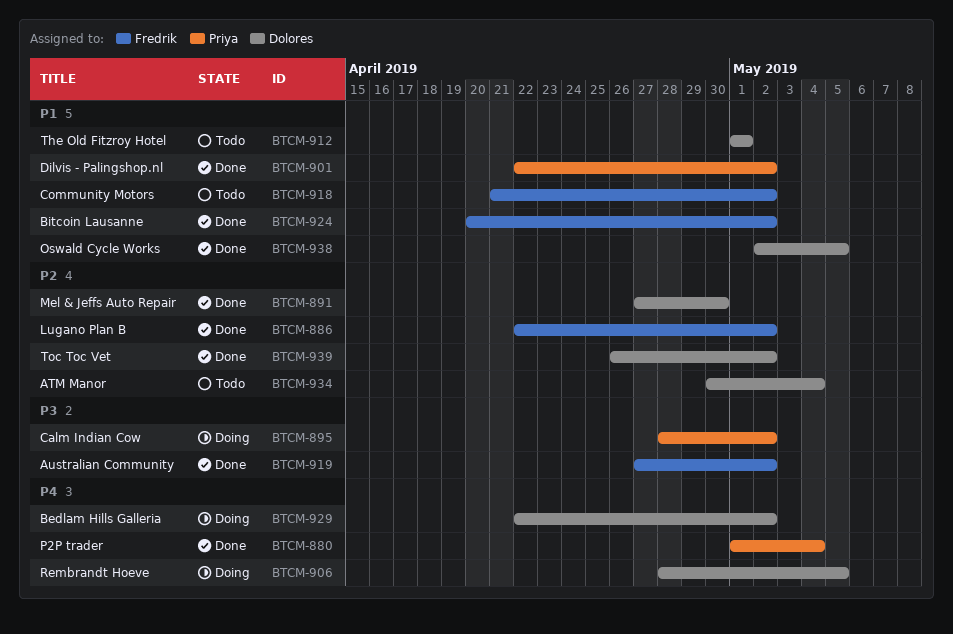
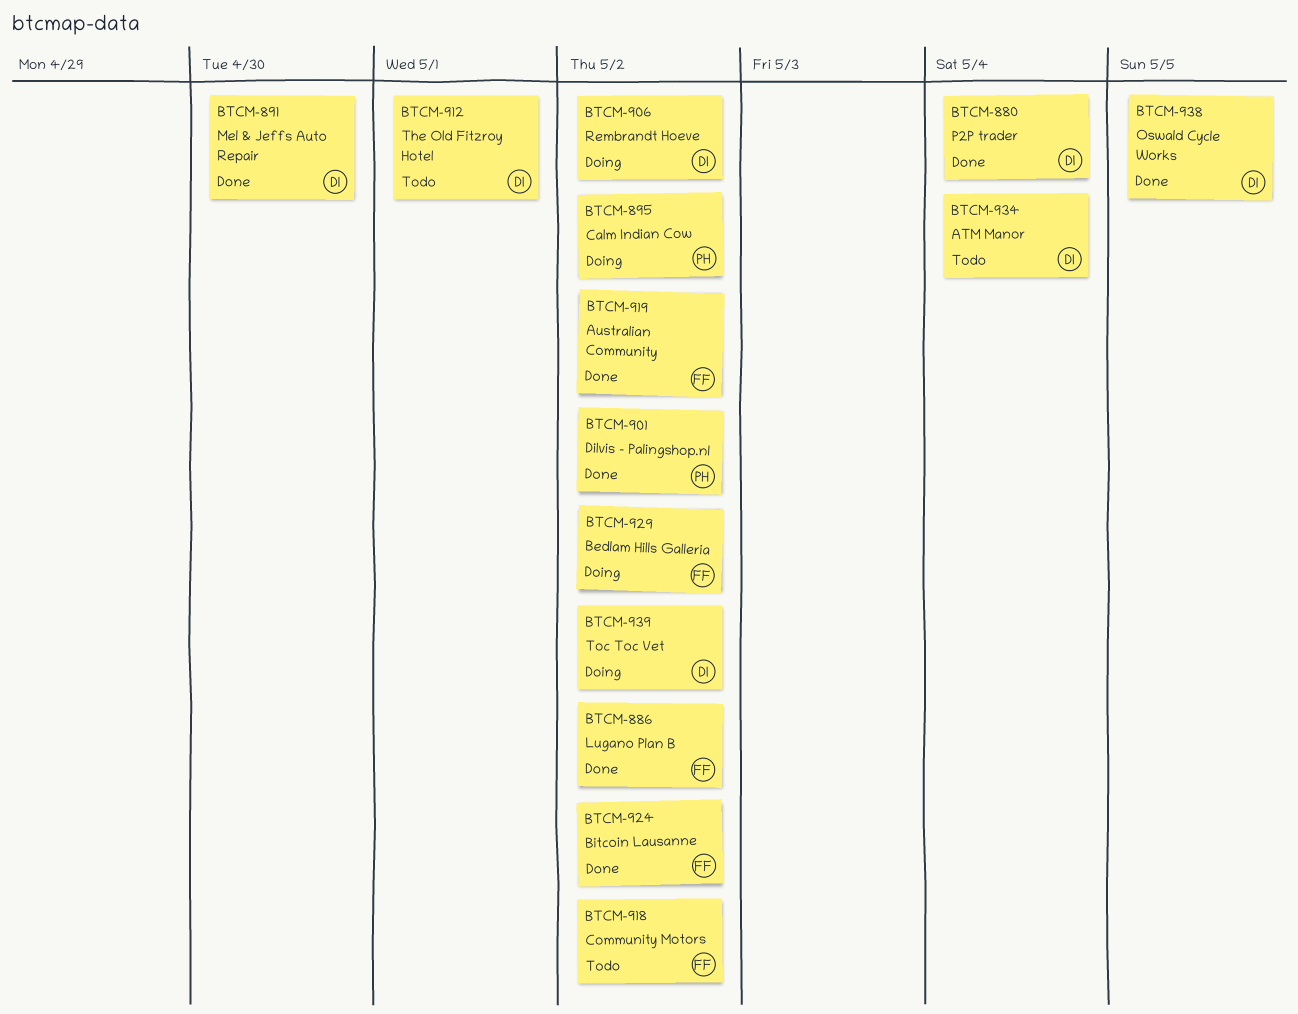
BTCM-880, owner: Priya -> Dolores
BTCM-906, due: May 5 -> May 2
BTCM-929, owner: Dolores -> Fredrik
BTCM-939, status: Done -> Doing

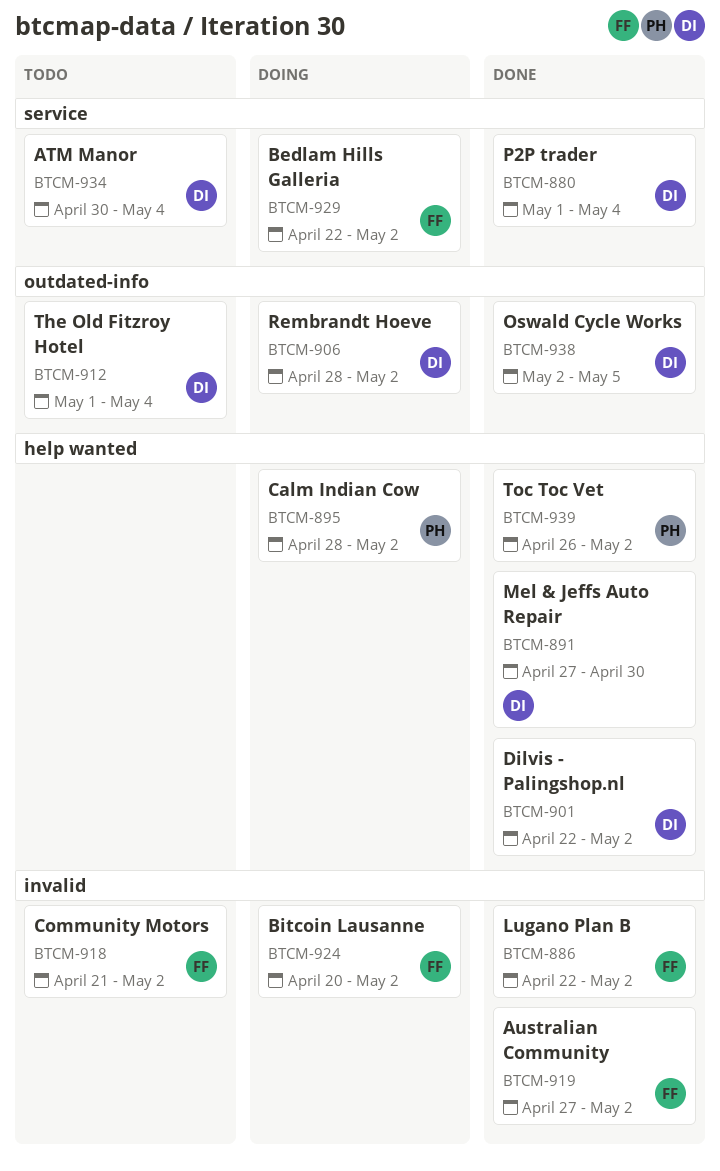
BTCM-901, owner: PH -> DI
BTCM-912, due: May 1 -> May 4
BTCM-924, status: Done -> Doing
BTCM-939, status: Doing -> Done
BTCM-939, owner: DI -> PH

